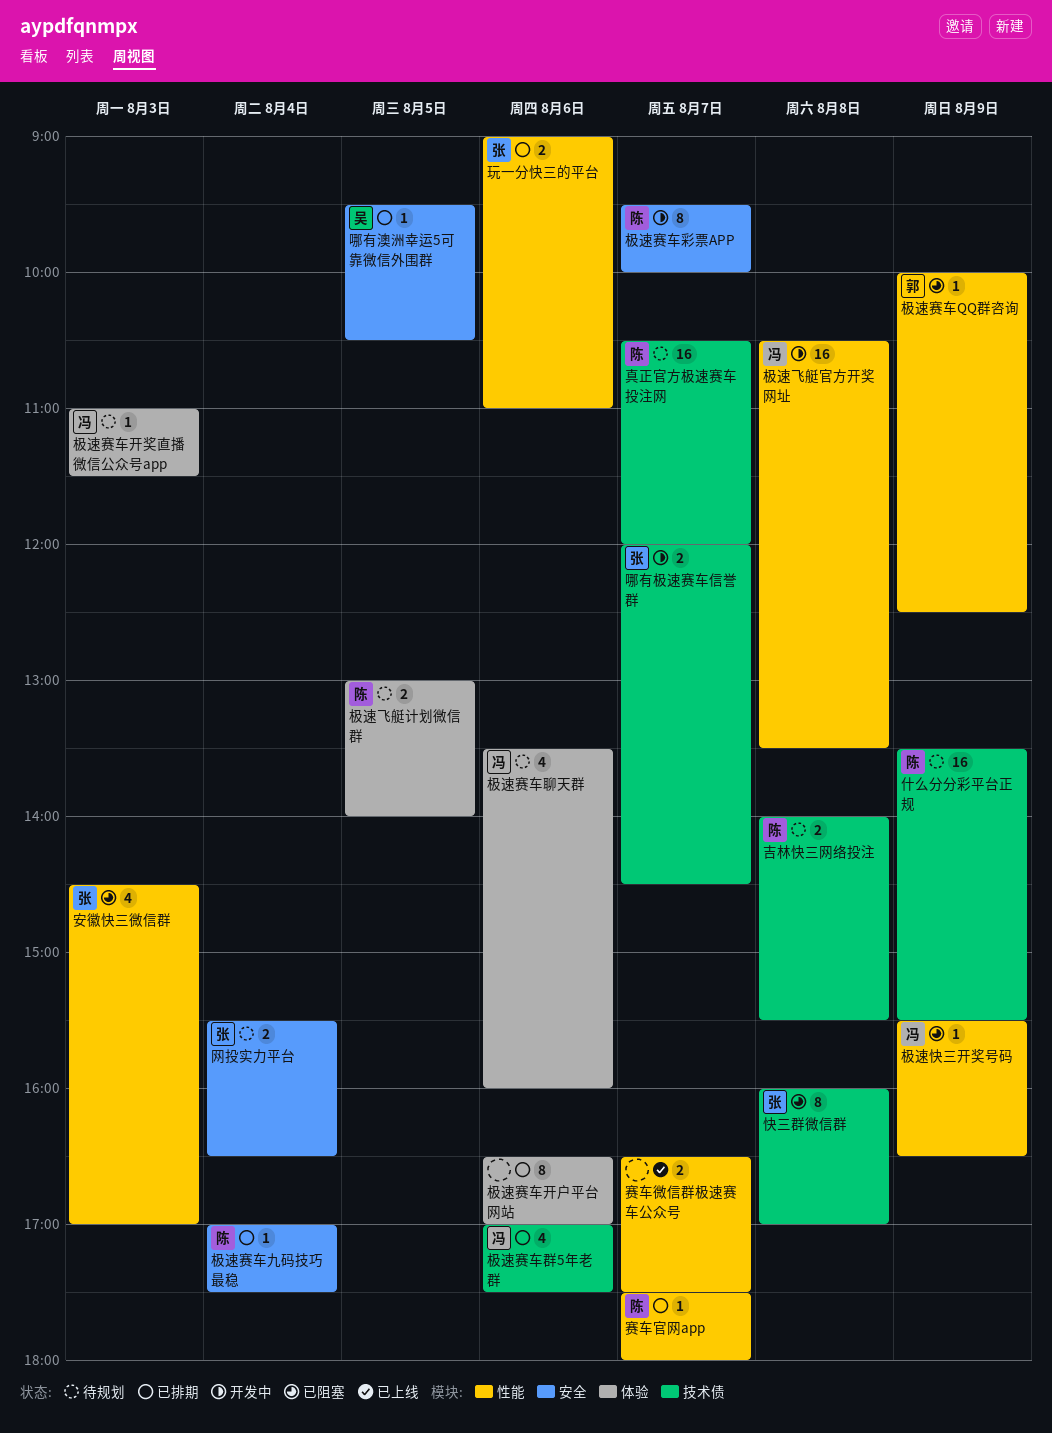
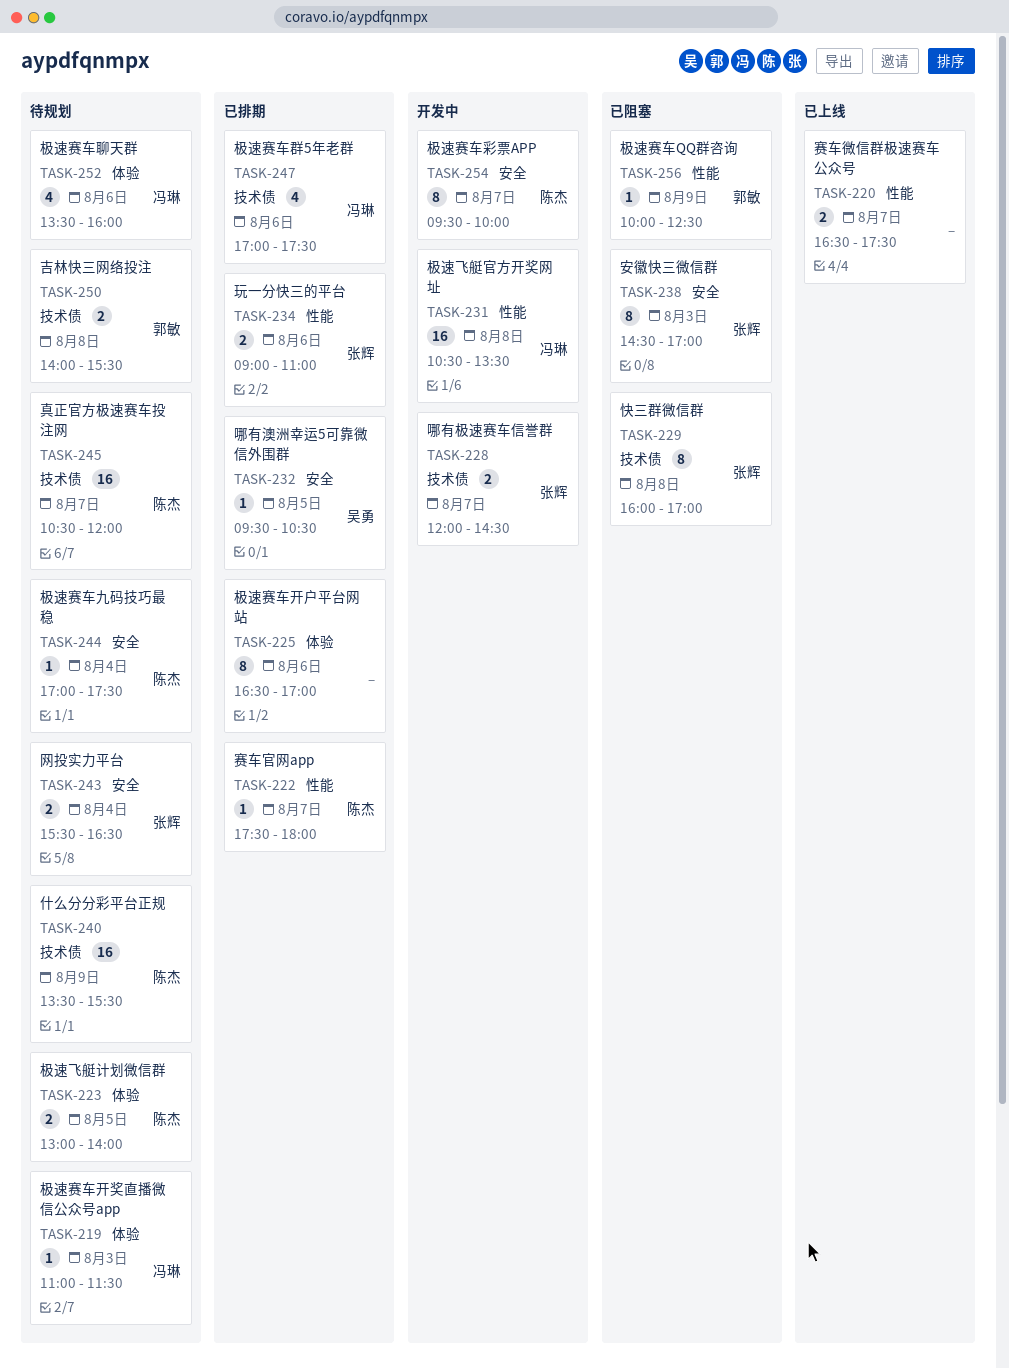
吉林快三网络投注, owner: 陈杰 -> 郭敏
安徽快三微信群, label: 性能 -> 安全
安徽快三微信群, estimate: 4 -> 8
极速快三开奖号码: present -> none
极速赛车九码技巧最稳, status: 已排期 -> 待规划

